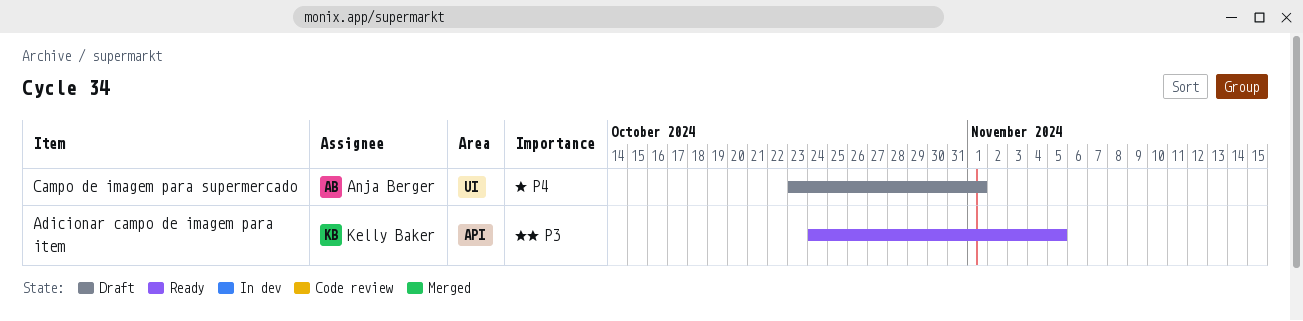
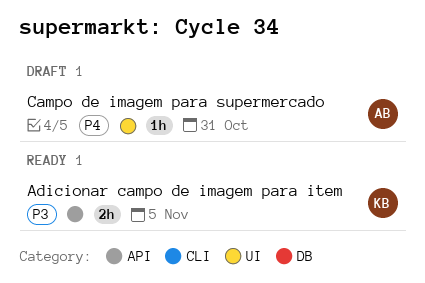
Campo de imagem para supermercado, due: Nov 1 -> Oct 31

